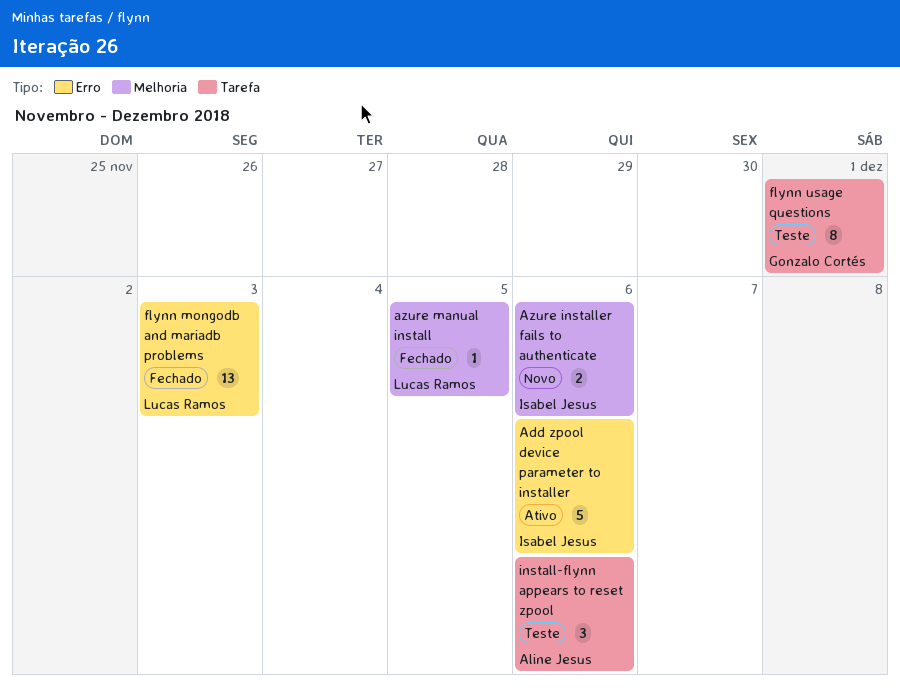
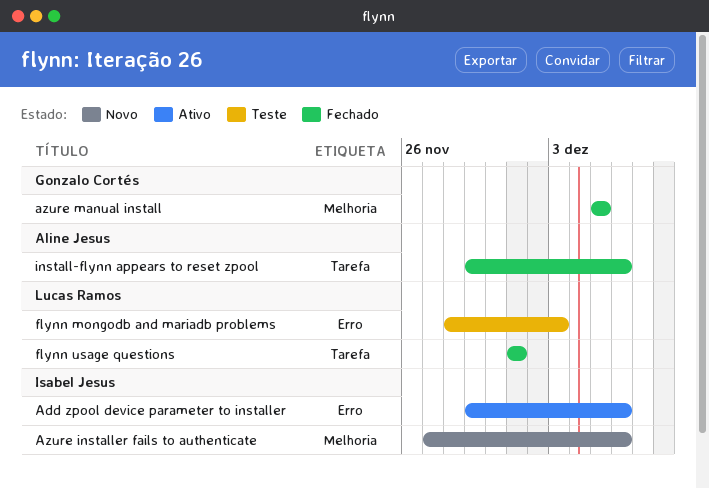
azure manual install, owner: Lucas Ramos -> Gonzalo Cortés
flynn mongodb and mariadb problems, status: Fechado -> Teste
flynn usage questions, status: Teste -> Fechado
flynn usage questions, owner: Gonzalo Cortés -> Lucas Ramos
install-flynn appears to reset zpool, status: Teste -> Fechado

